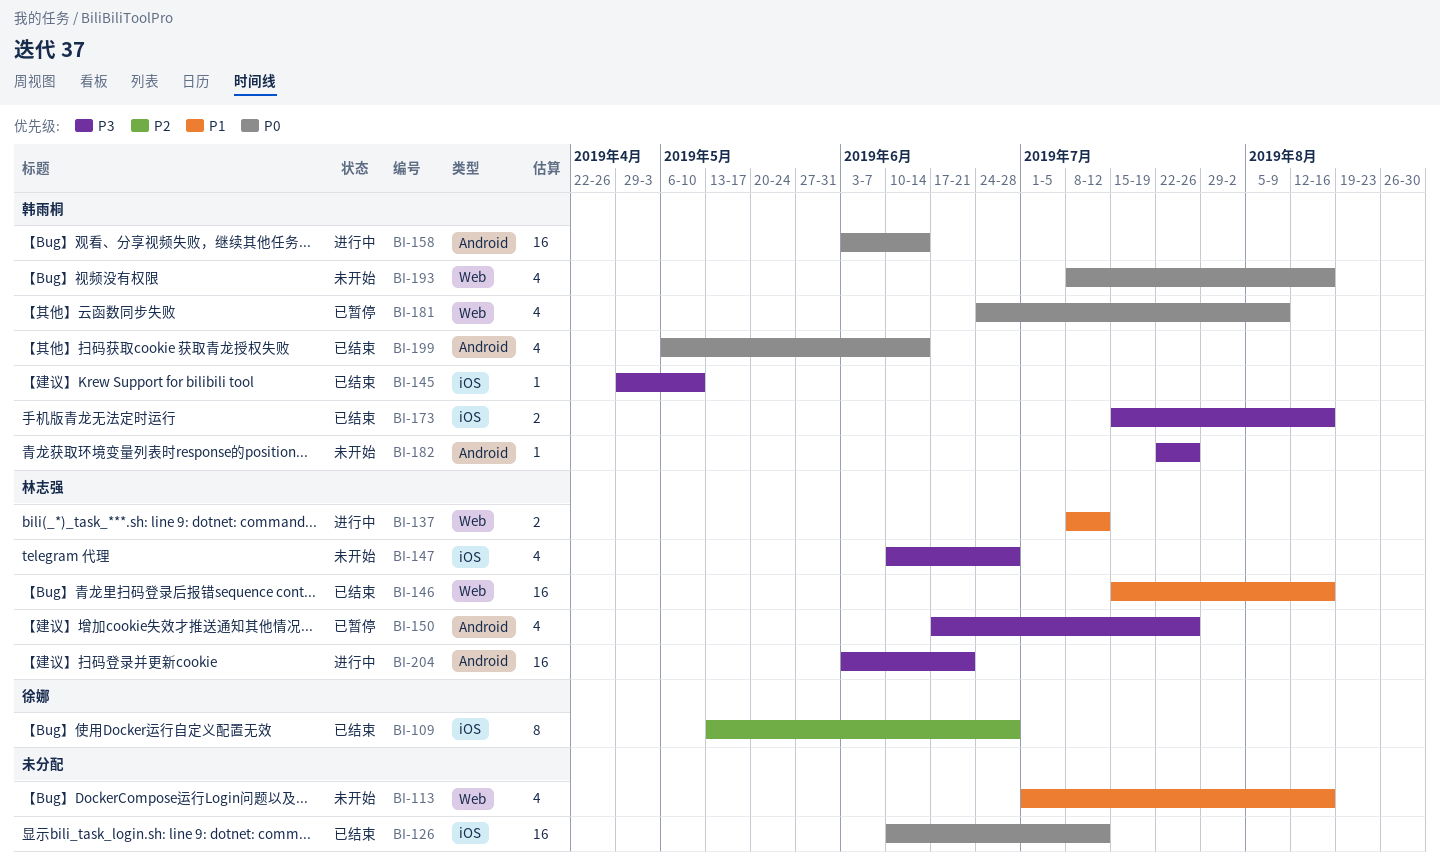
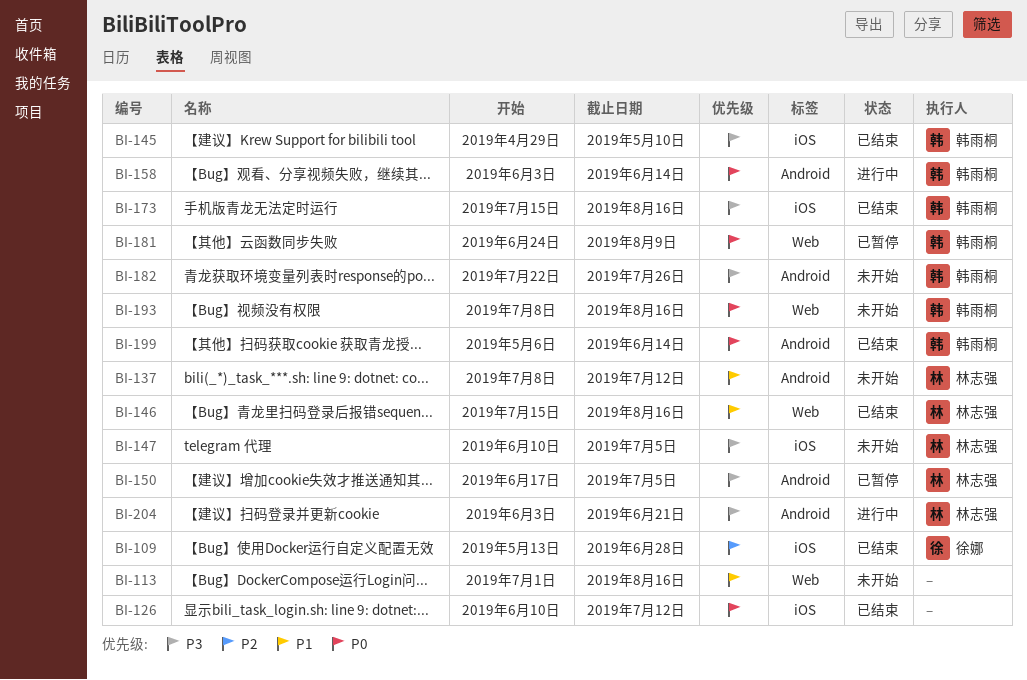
BI-137, status: 进行中 -> 未开始
BI-137, label: Web -> Android
BI-147, due: Jun 28 -> Jul 5
BI-150, due: Jul 26 -> Jul 5

